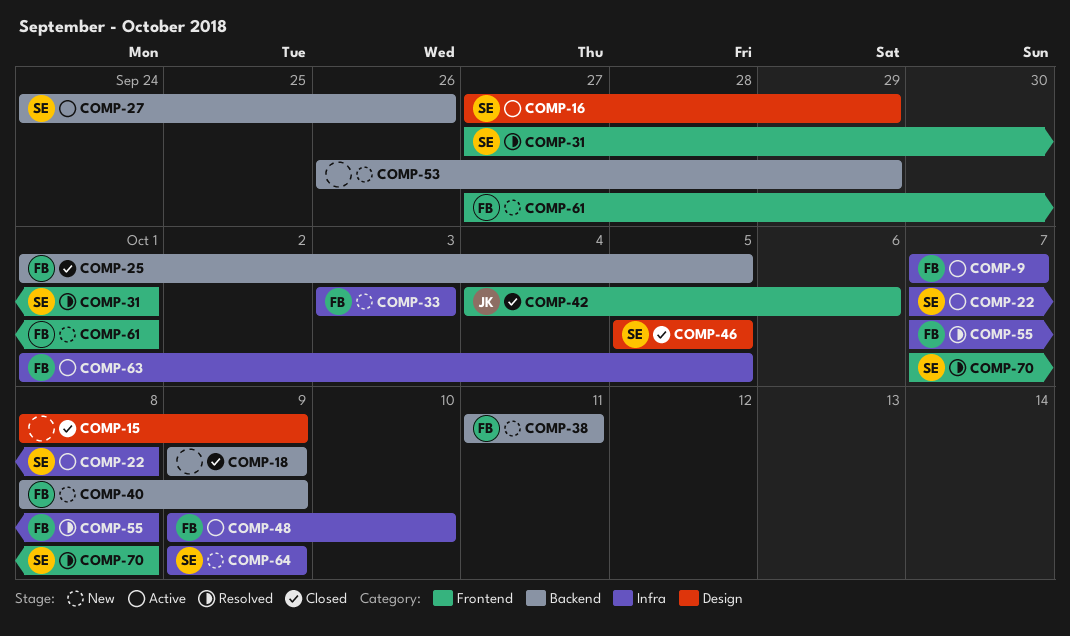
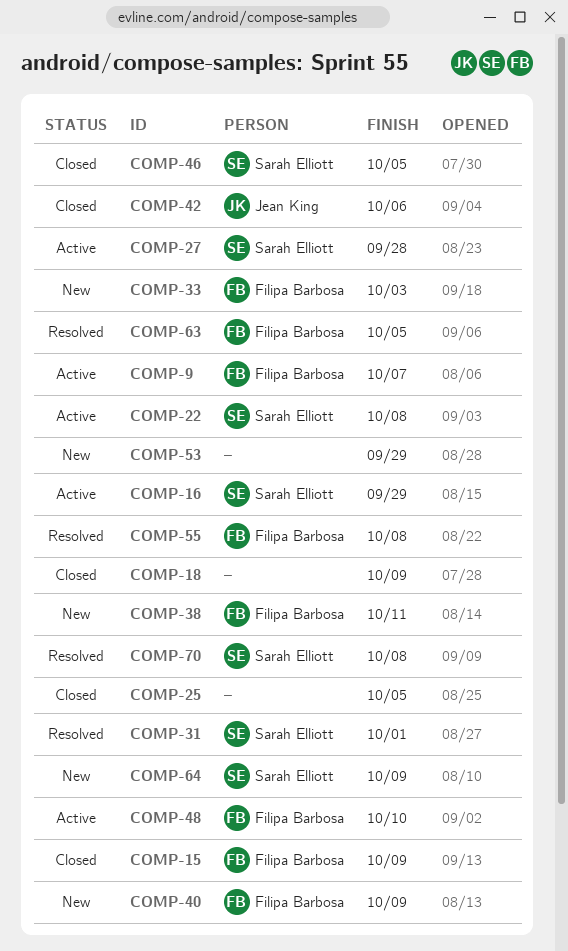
COMP-15, owner: none -> Filipa Barbosa
COMP-25, owner: Filipa Barbosa -> none
COMP-27, due: Sep 26 -> Sep 28
COMP-61: present -> none
COMP-63, status: Active -> Resolved

